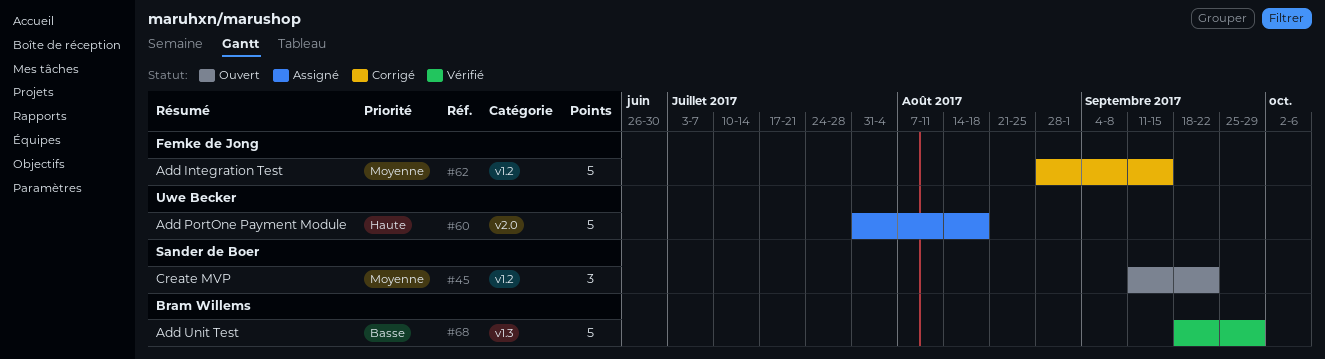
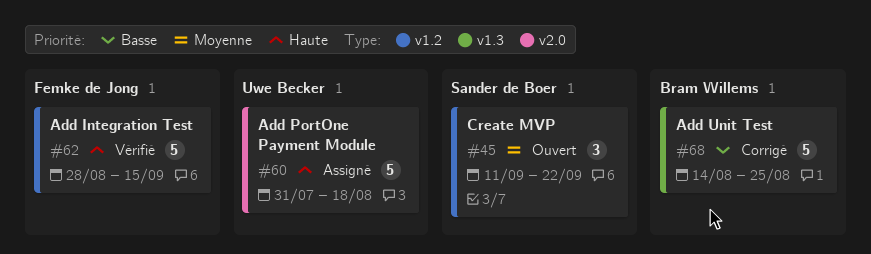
#62, status: Corrigé -> Vérifié
#62, priority: Moyenne -> Haute
#68, status: Vérifié -> Corrigé
#68, start: Sep 18 -> Aug 14
#68, due: Sep 29 -> Aug 25

